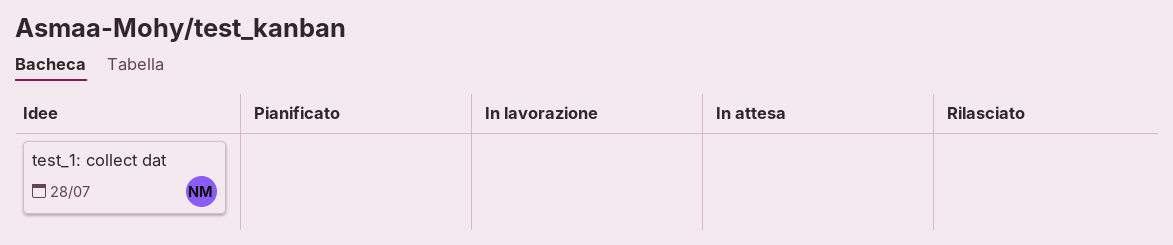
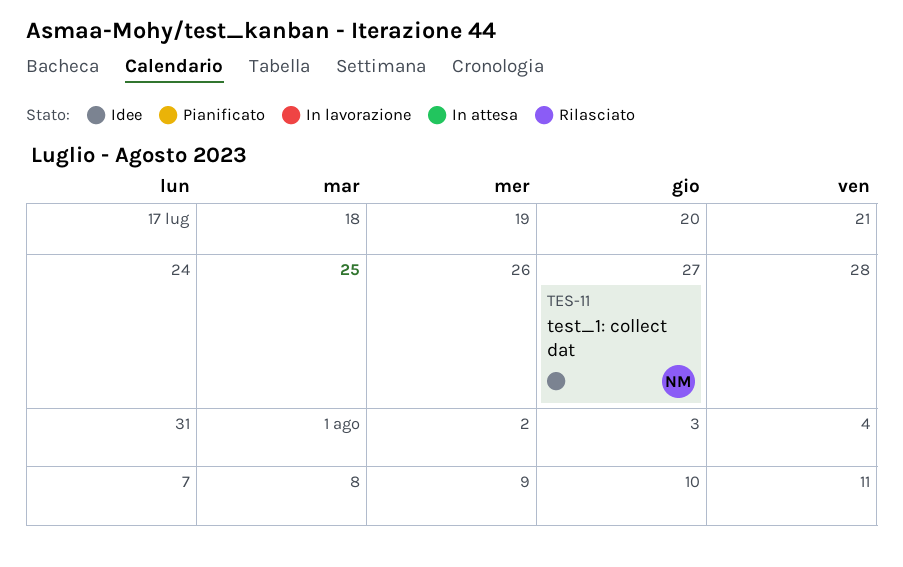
test_1: collect dat, due: Jul 28 -> Jul 27

